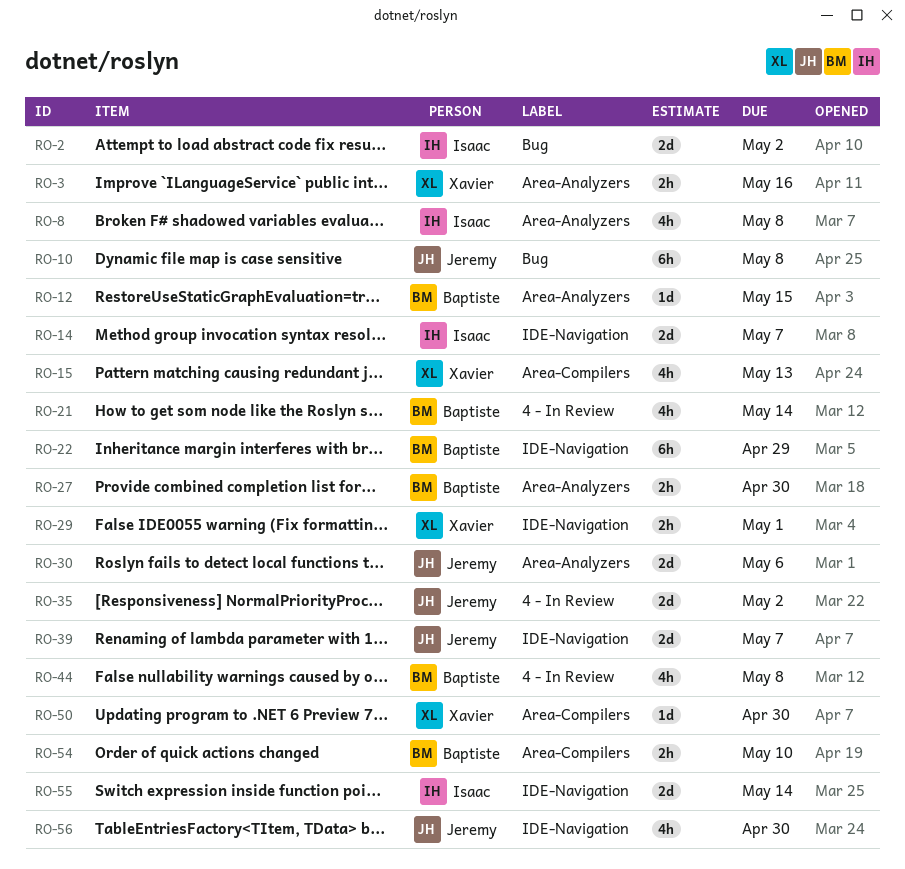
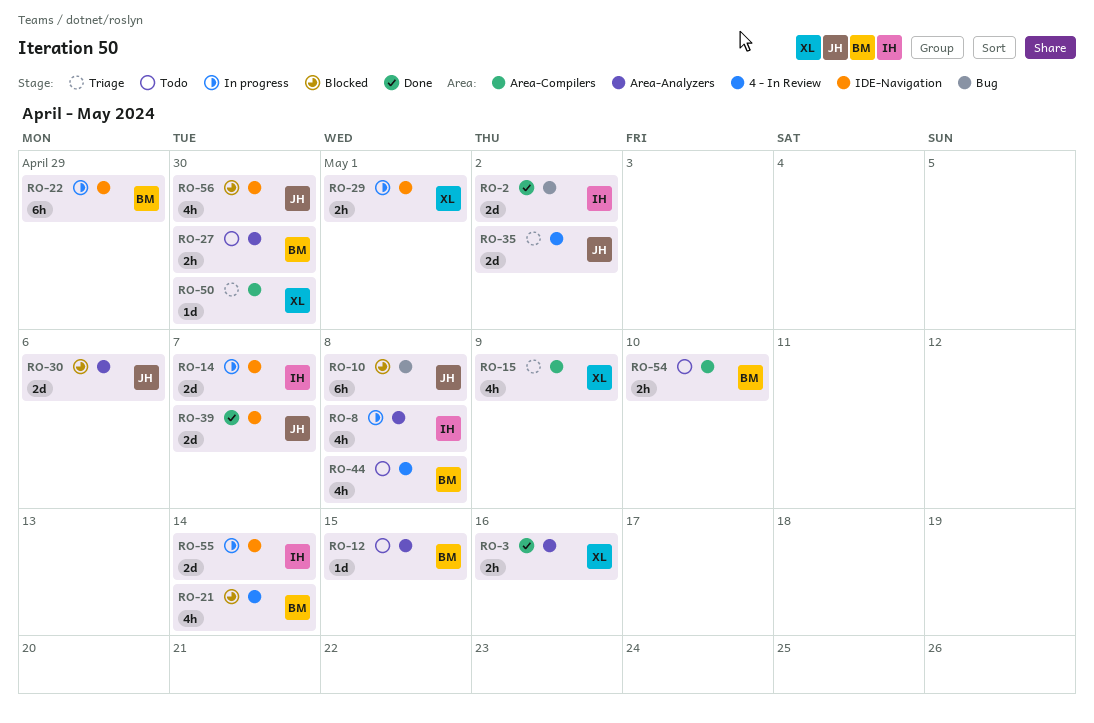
RO-15, due: May 13 -> May 9

